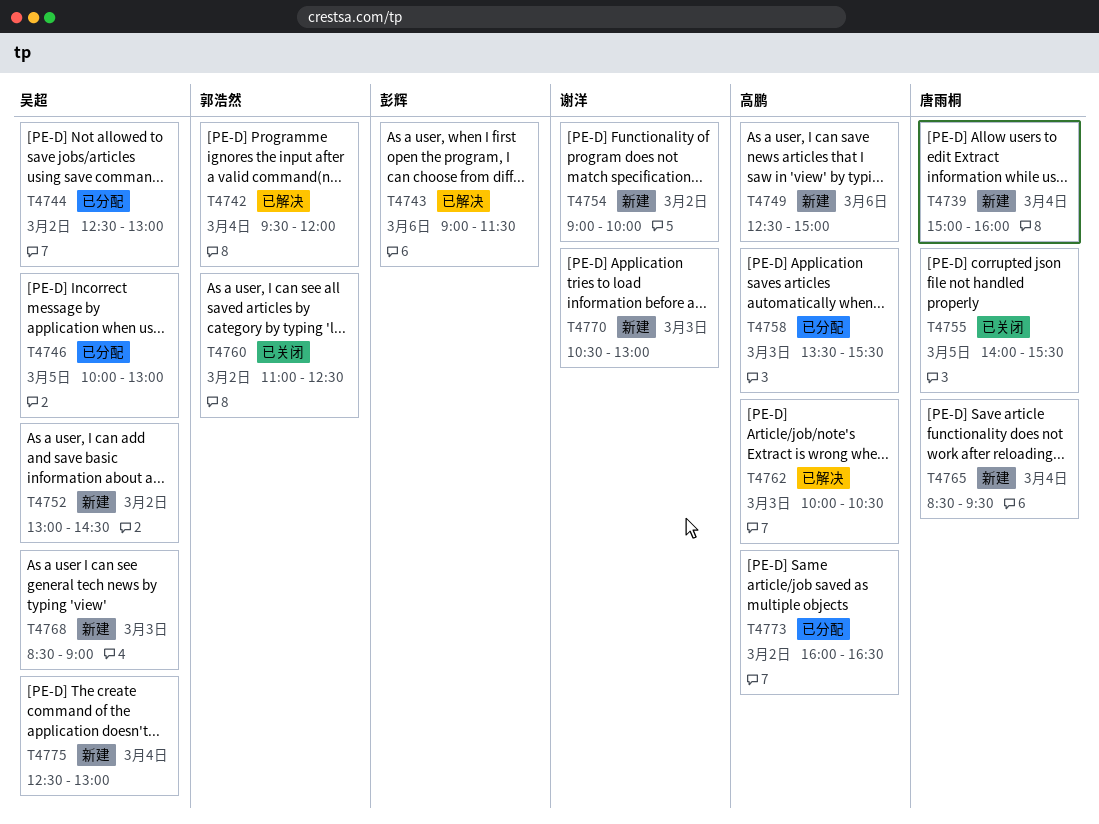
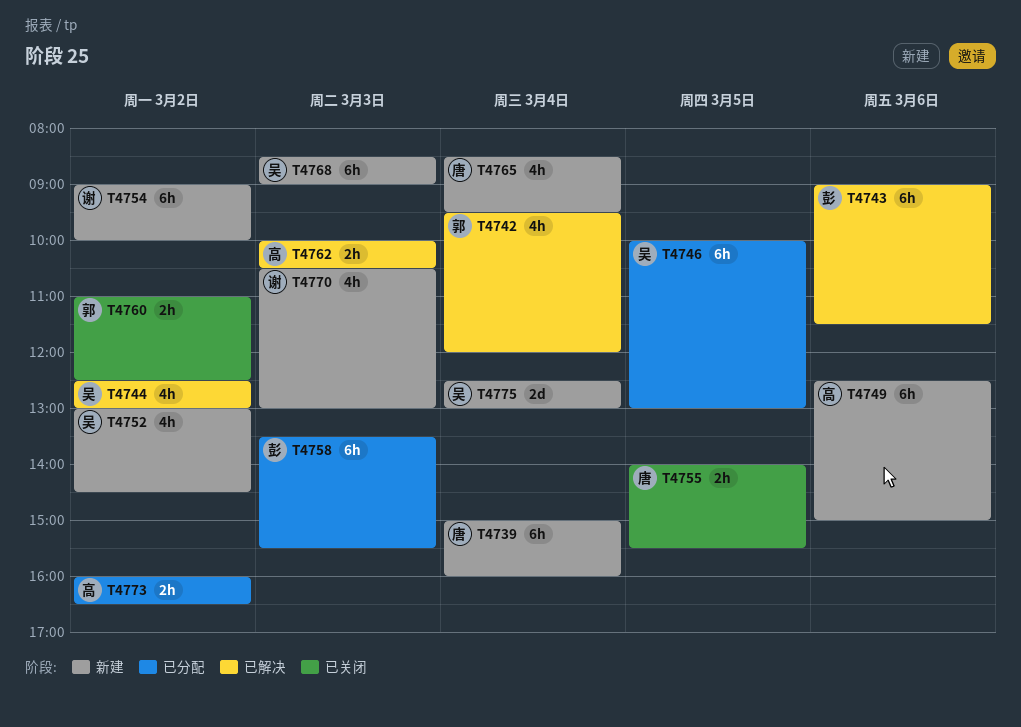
T4744, status: 已分配 -> 已解决
T4758, owner: 高鹏 -> 彭辉

